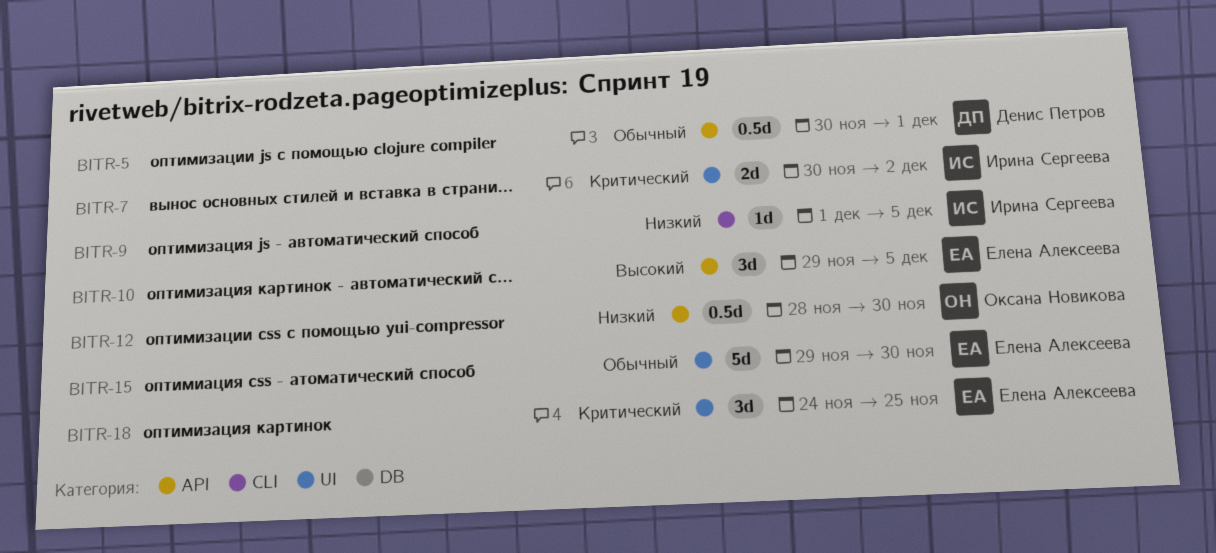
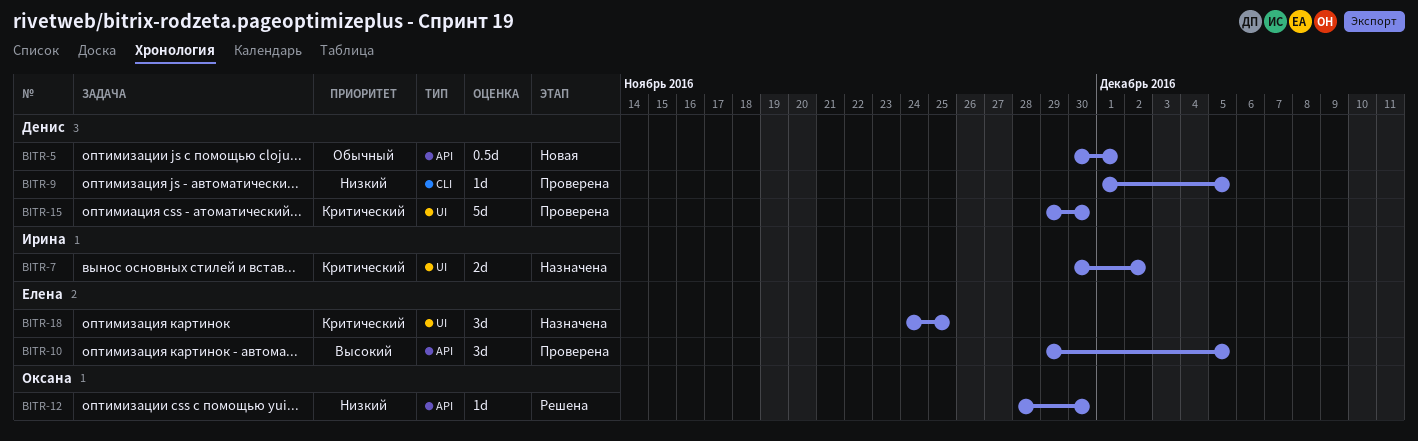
BITR-9, owner: Ирина Сергеева -> Денис Петров
BITR-12, estimate: 0.5d -> 1d
BITR-15, owner: Елена Алексеева -> Денис Петров
BITR-15, priority: Обычный -> Критический

